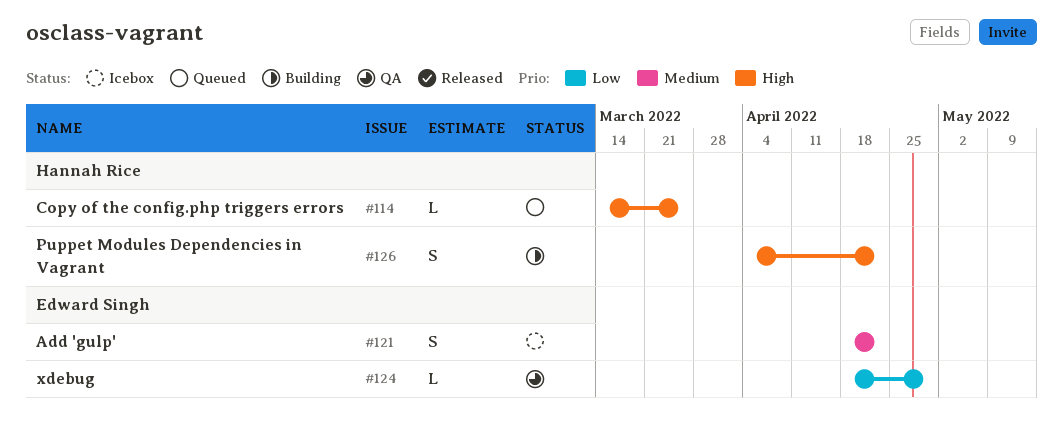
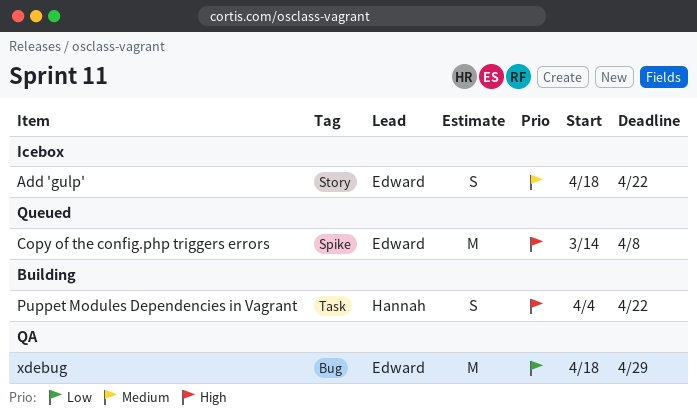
Copy of the config.php triggers errors, owner: Hannah Rice -> Edward Singh
Copy of the config.php triggers errors, estimate: L -> M
Copy of the config.php triggers errors, due: Mar 25 -> Apr 8
xdebug, estimate: L -> M

